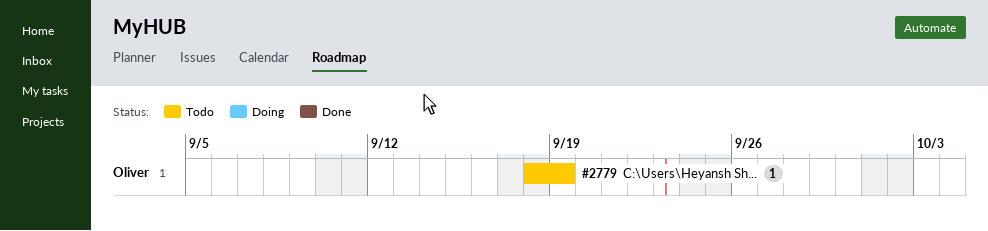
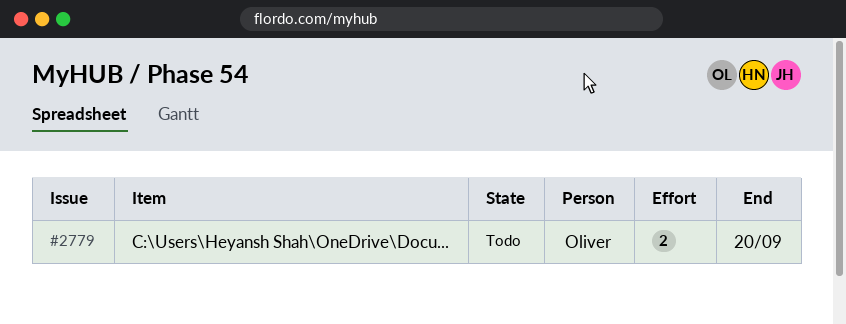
#2779, estimate: 1 -> 2
#2779, due: Sep 19 -> Sep 20

